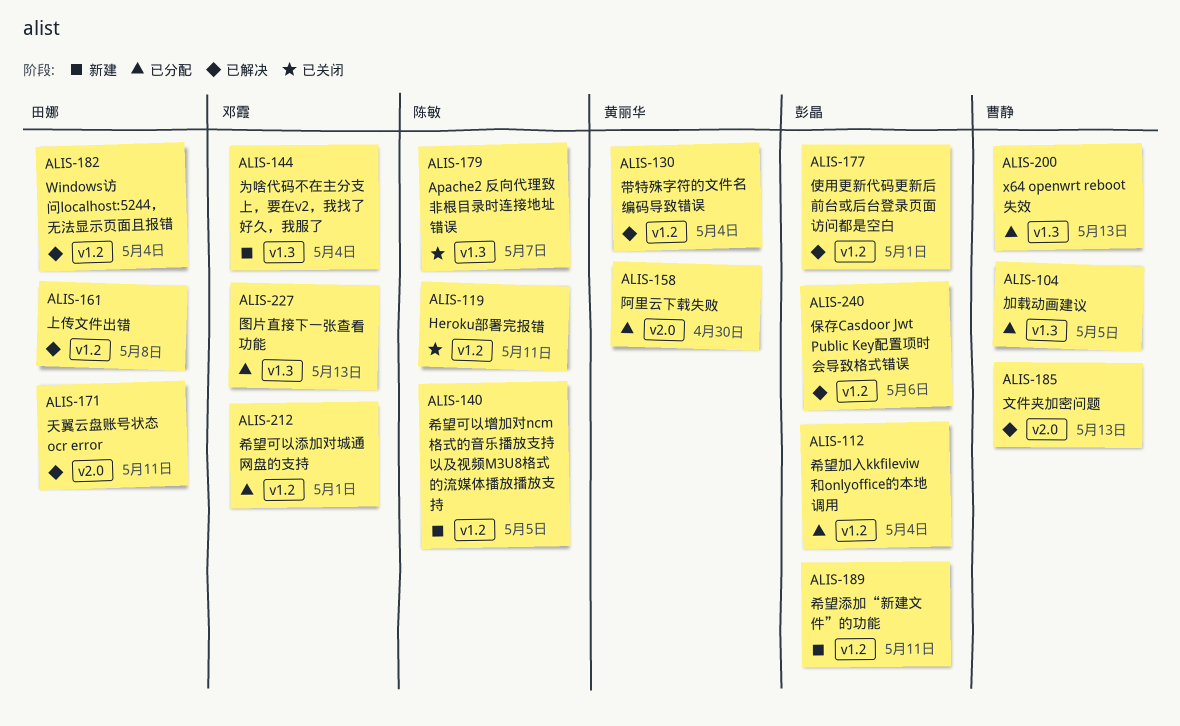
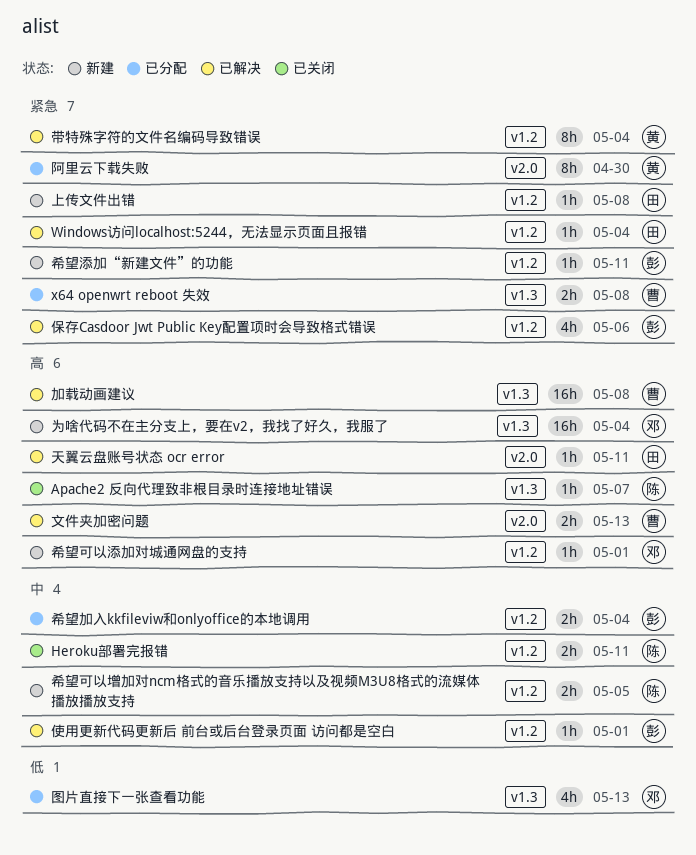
x64 openwrt reboot 失效, due: May 13 -> May 8
上传文件出错, status: 已解决 -> 新建
加载动画建议, status: 已分配 -> 已解决
加载动画建议, due: May 5 -> May 8
希望可以添加对城通网盘的支持, status: 已分配 -> 新建

